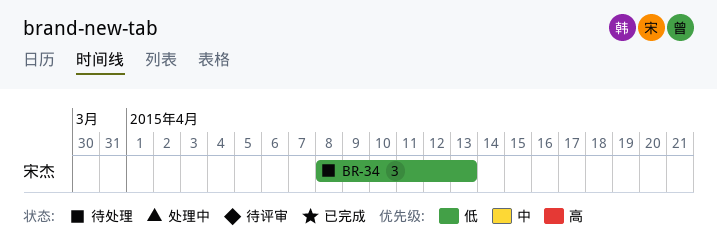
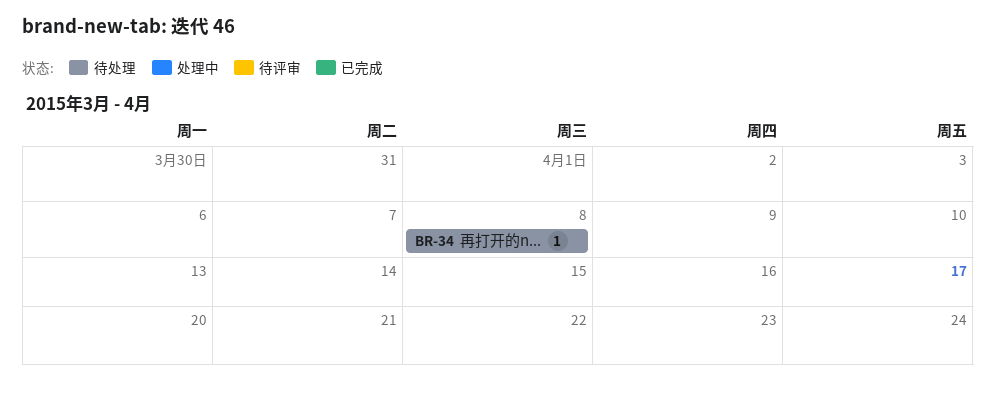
BR-34, estimate: 3 -> 1
BR-34, due: Apr 13 -> Apr 8

